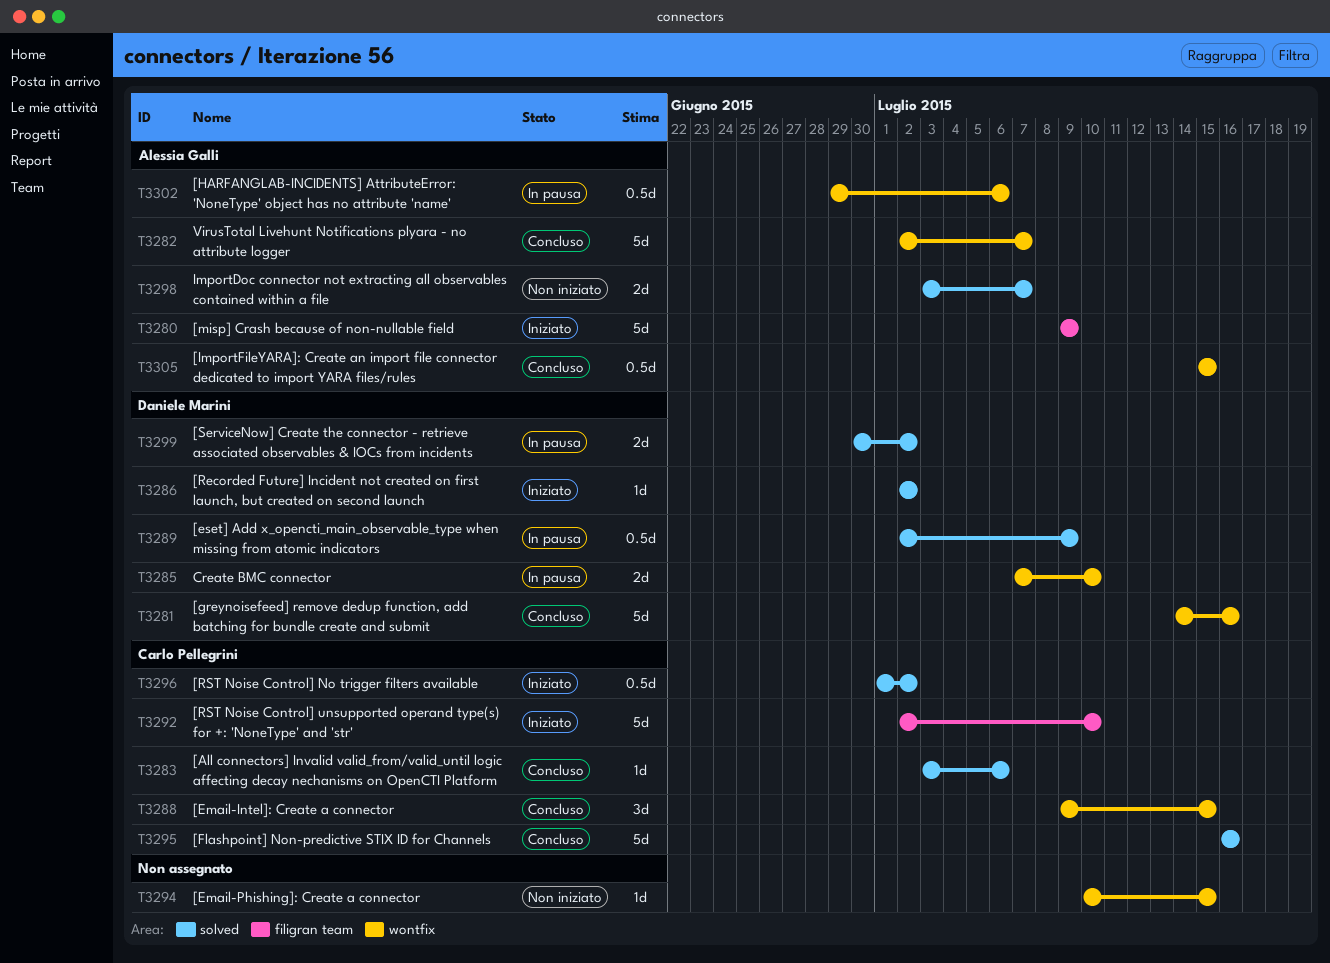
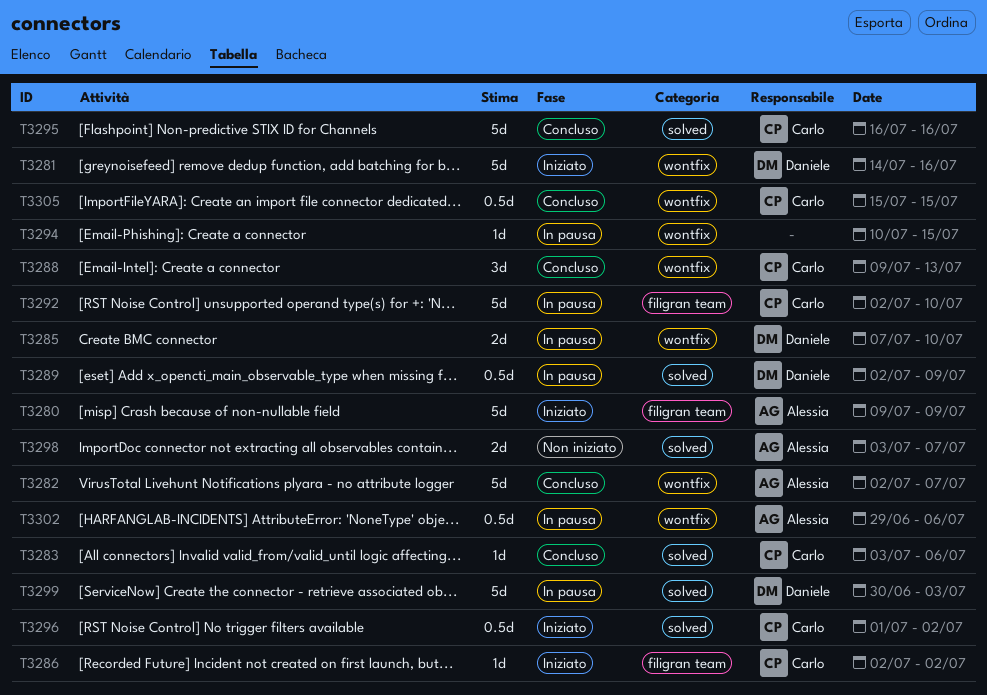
T3281, status: Concluso -> Iniziato
T3286, owner: Daniele Marini -> Carlo Pellegrini
T3286, label: solved -> filigran team
T3288, due: Jul 15 -> Jul 13
T3292, status: Iniziato -> In pausa
T3294, status: Non iniziato -> In pausa
T3299, estimate: 2d -> 5d
T3299, due: Jul 2 -> Jul 3
T3305, owner: Alessia Galli -> Carlo Pellegrini

